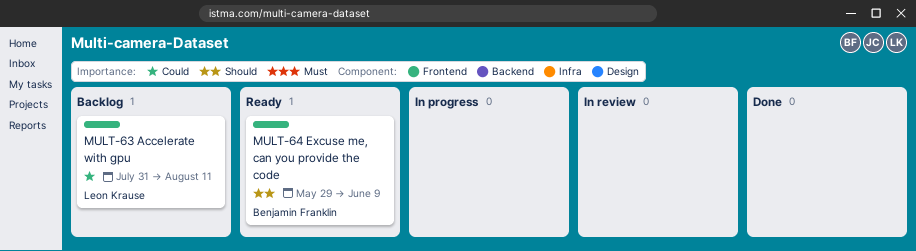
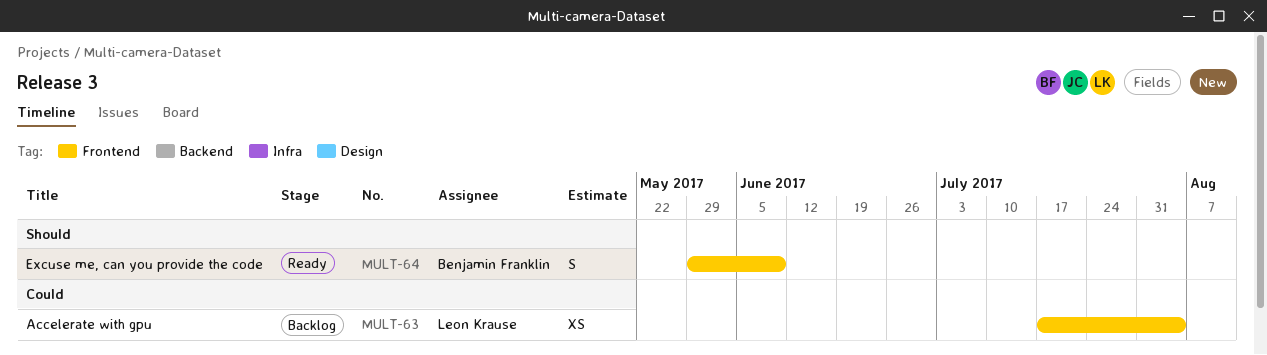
MULT-63, start: Jul 31 -> Jul 17
MULT-63, due: Aug 11 -> Aug 4

